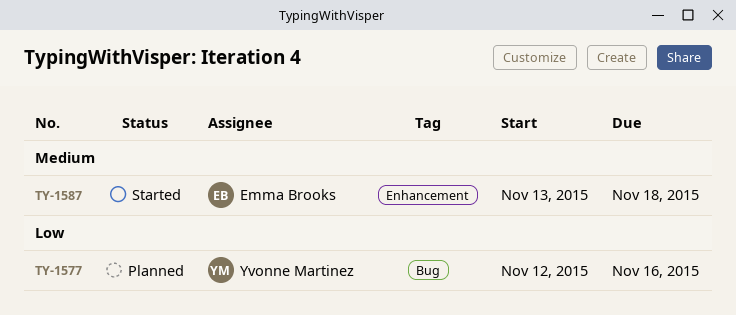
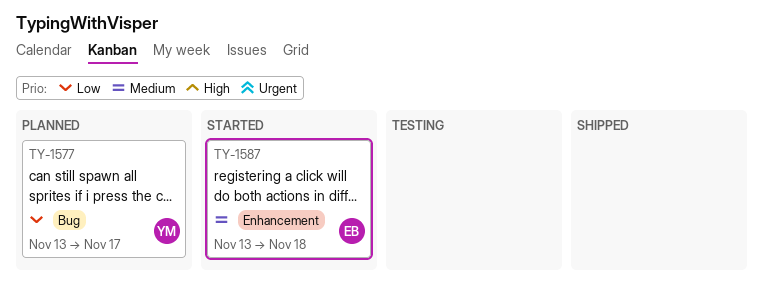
TY-1577, start: Nov 12 -> Nov 13
TY-1577, due: Nov 16 -> Nov 17

